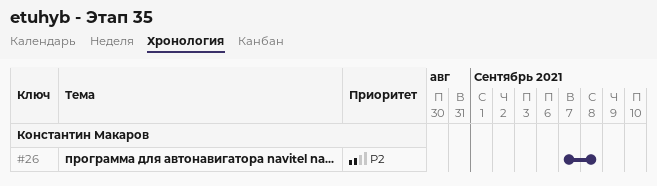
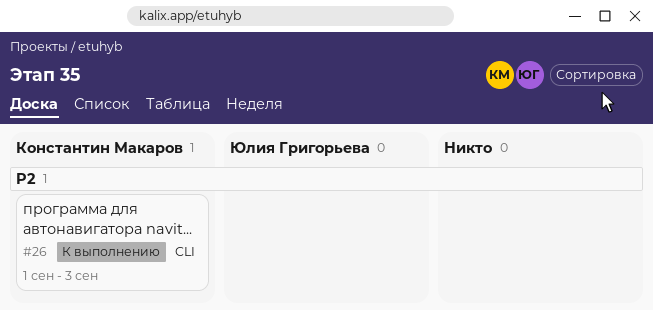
#26, start: Sep 7 -> Sep 1
#26, due: Sep 8 -> Sep 3

